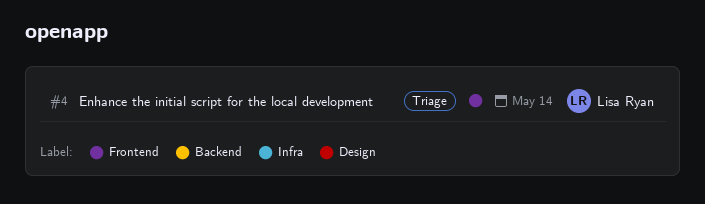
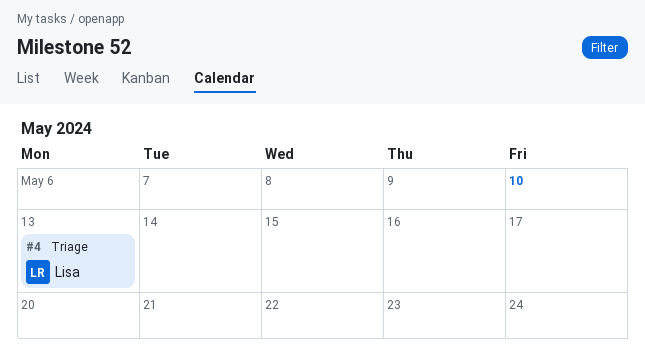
#4, due: May 14 -> May 13

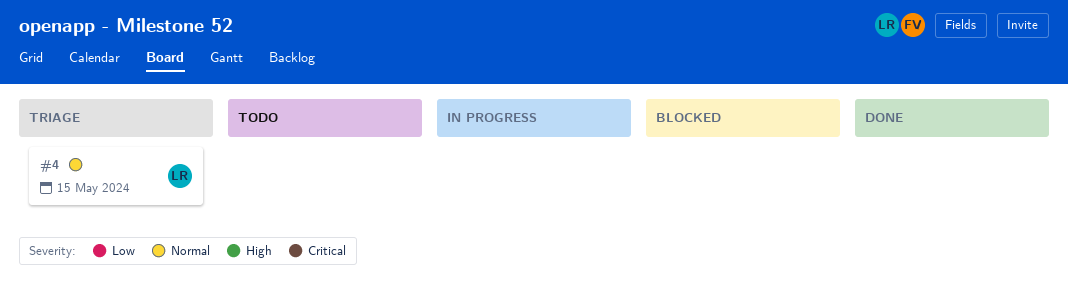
#4, due: May 13 -> May 15

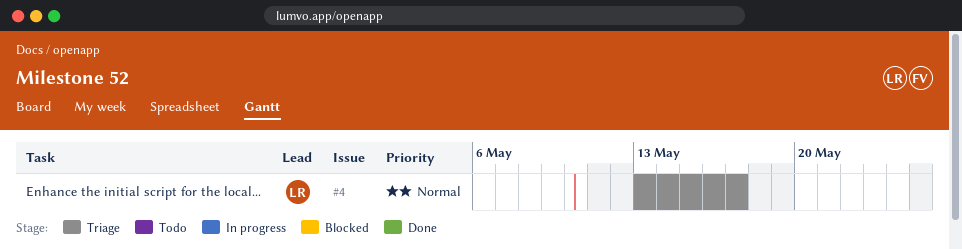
#4, due: May 15 -> May 17

